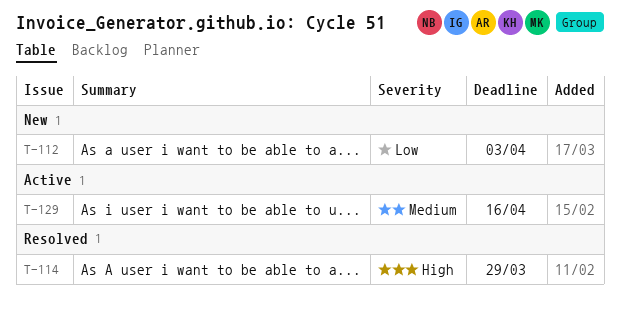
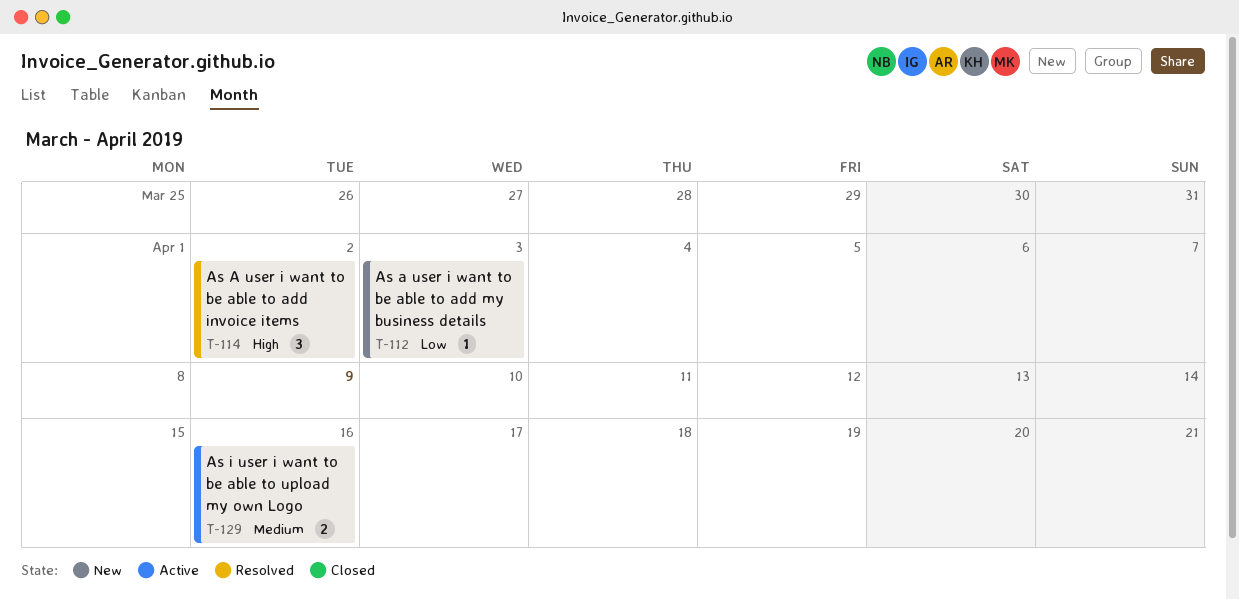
T-114, due: Mar 29 -> Apr 2

